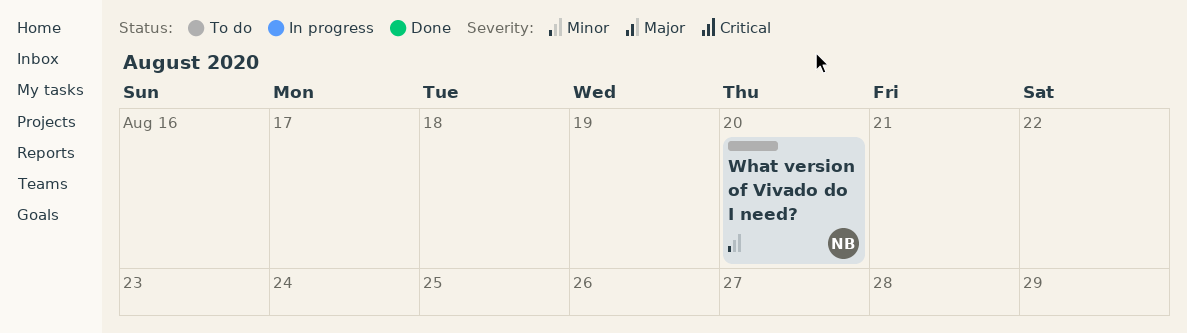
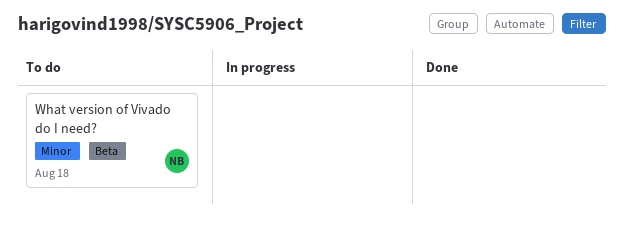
What version of Vivado do I need?, due: Aug 20 -> Aug 18

